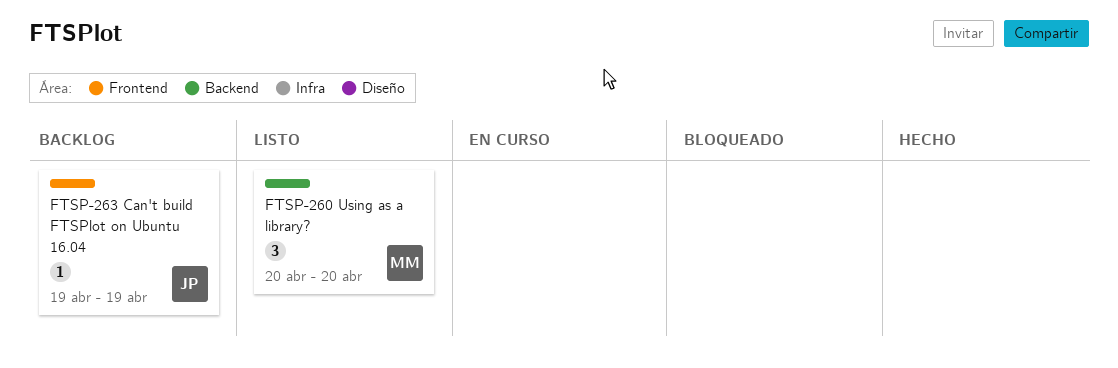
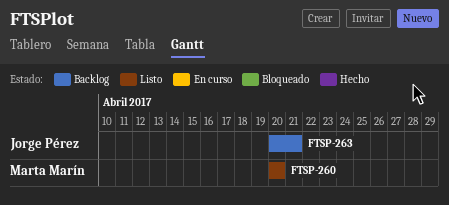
FTSP-263, start: Apr 19 -> Apr 20
FTSP-263, due: Apr 19 -> Apr 21

